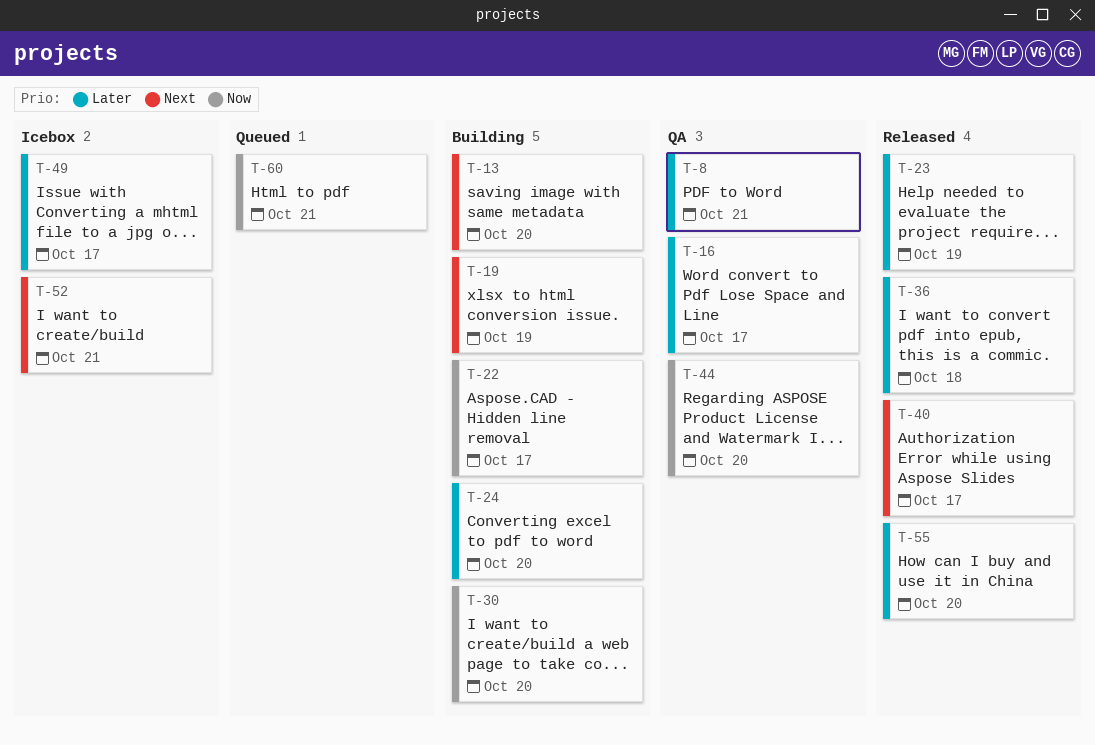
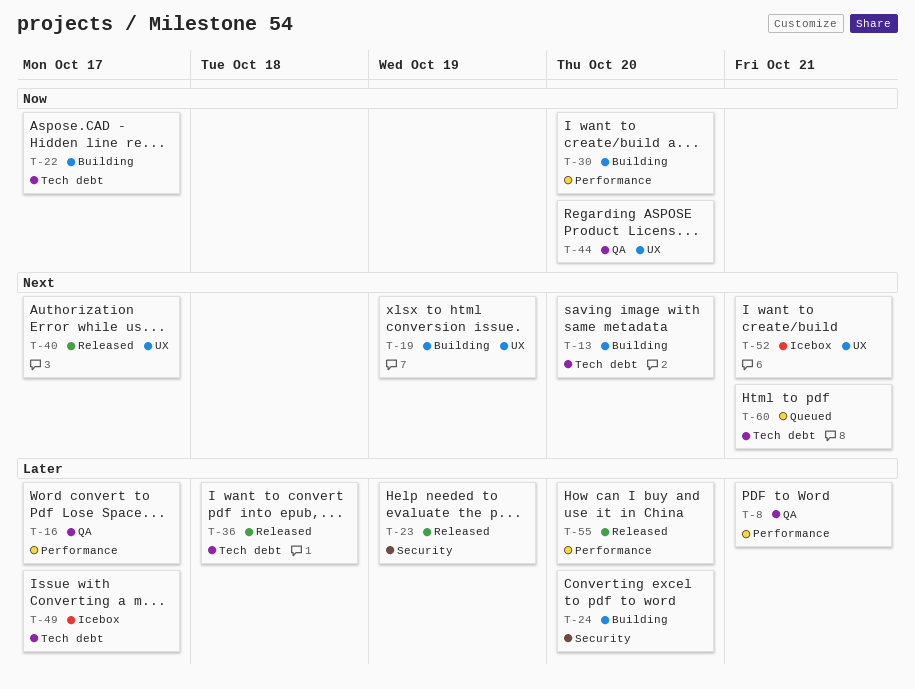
T-60, priority: Now -> Next

